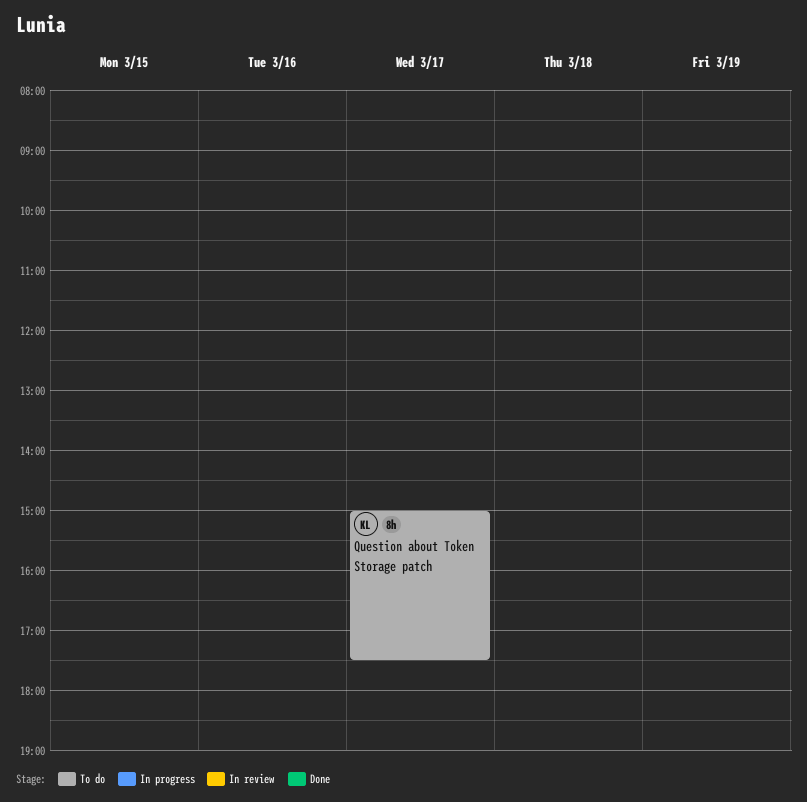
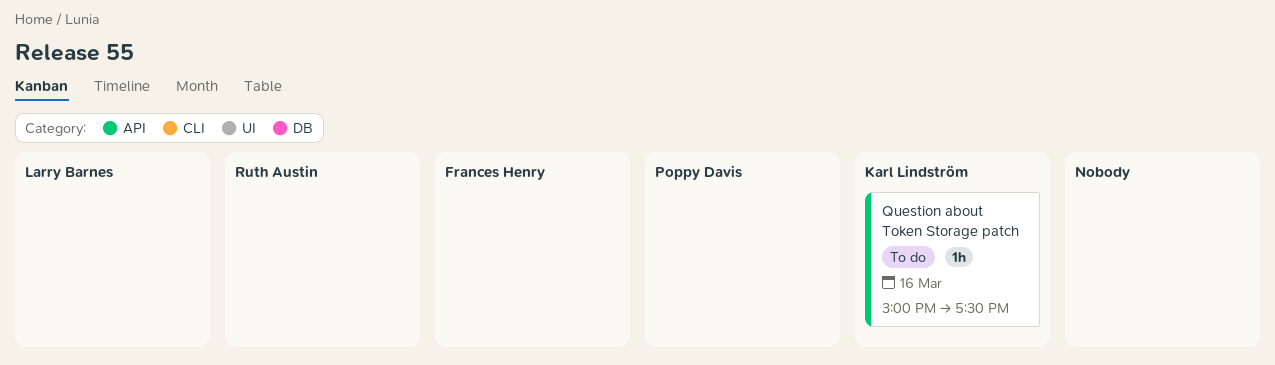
Question about Token Storage patch, estimate: 8h -> 1h
Question about Token Storage patch, day: Mar 17 -> Mar 16

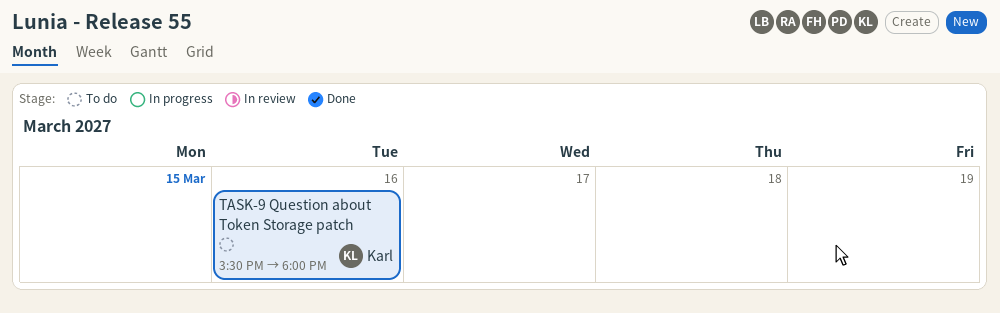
Question about Token Storage patch, begins: 15:00 -> 15:30
Question about Token Storage patch, ends: 17:30 -> 18:00

